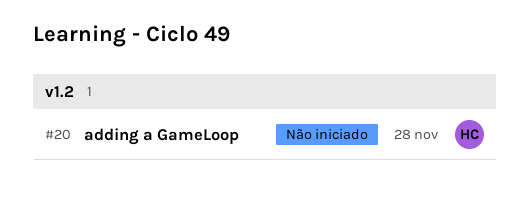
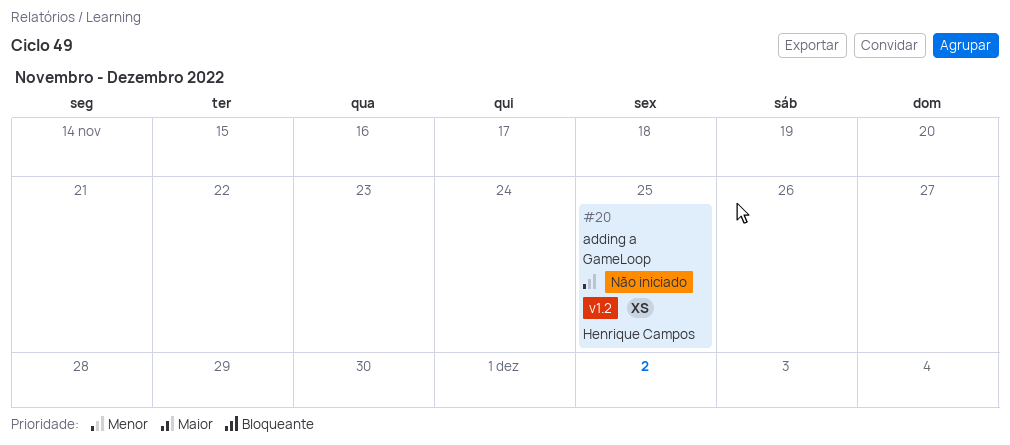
#20, due: Nov 28 -> Nov 25

